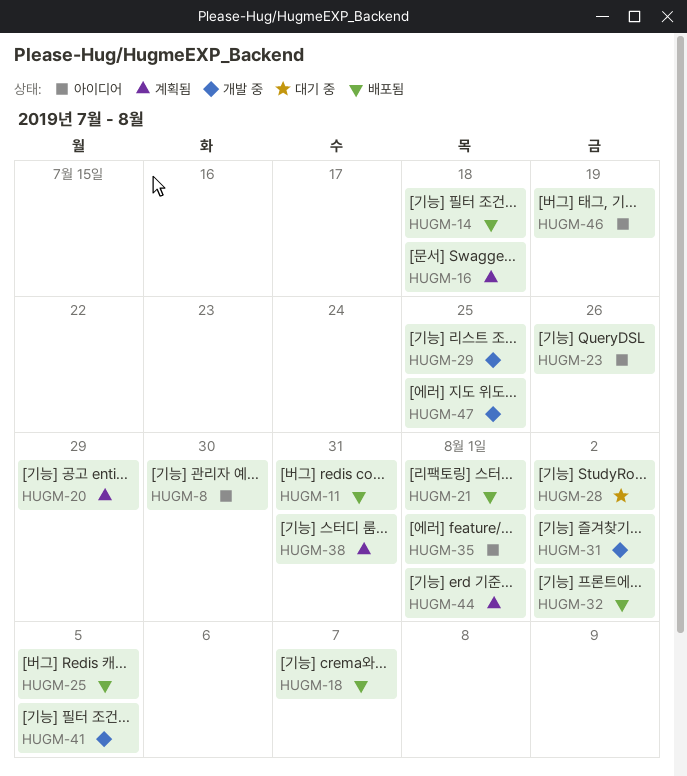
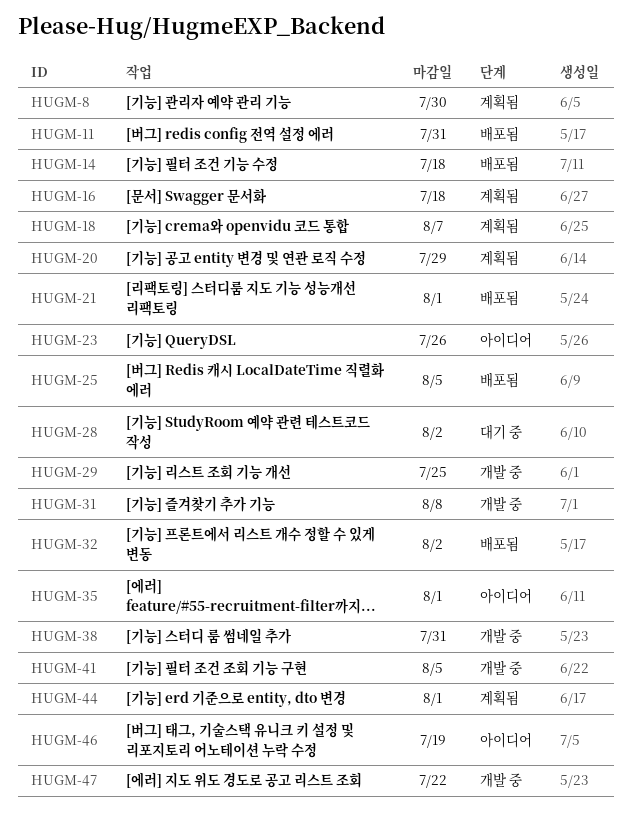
HUGM-8, status: 아이디어 -> 계획됨
HUGM-18, status: 배포됨 -> 계획됨
HUGM-31, due: Aug 2 -> Aug 8
HUGM-38, status: 계획됨 -> 개발 중
HUGM-47, due: Jul 25 -> Jul 22

